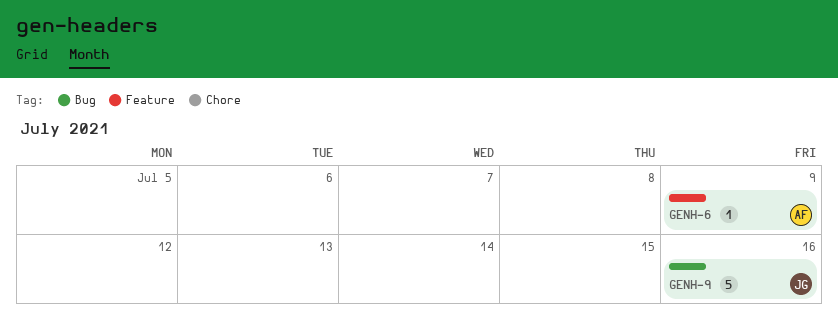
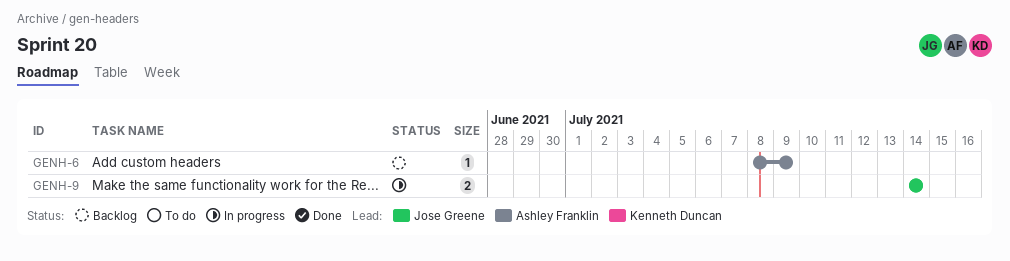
GENH-9, estimate: 5 -> 2
GENH-9, due: Jul 16 -> Jul 14

